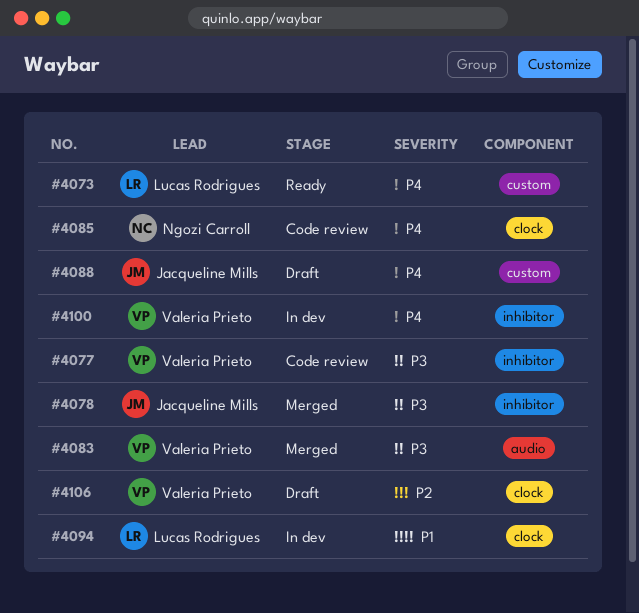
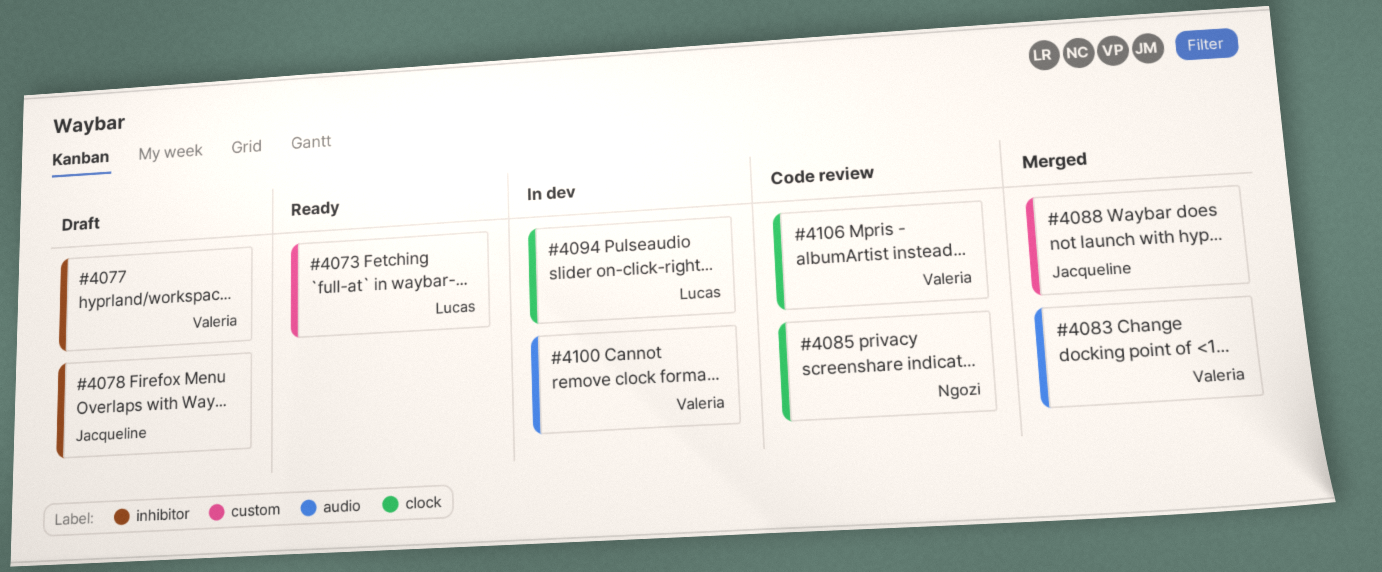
#4077, status: Code review -> Draft
#4078, status: Merged -> Draft
#4088, status: Draft -> Merged
#4100, label: inhibitor -> audio
#4106, status: Draft -> Code review

